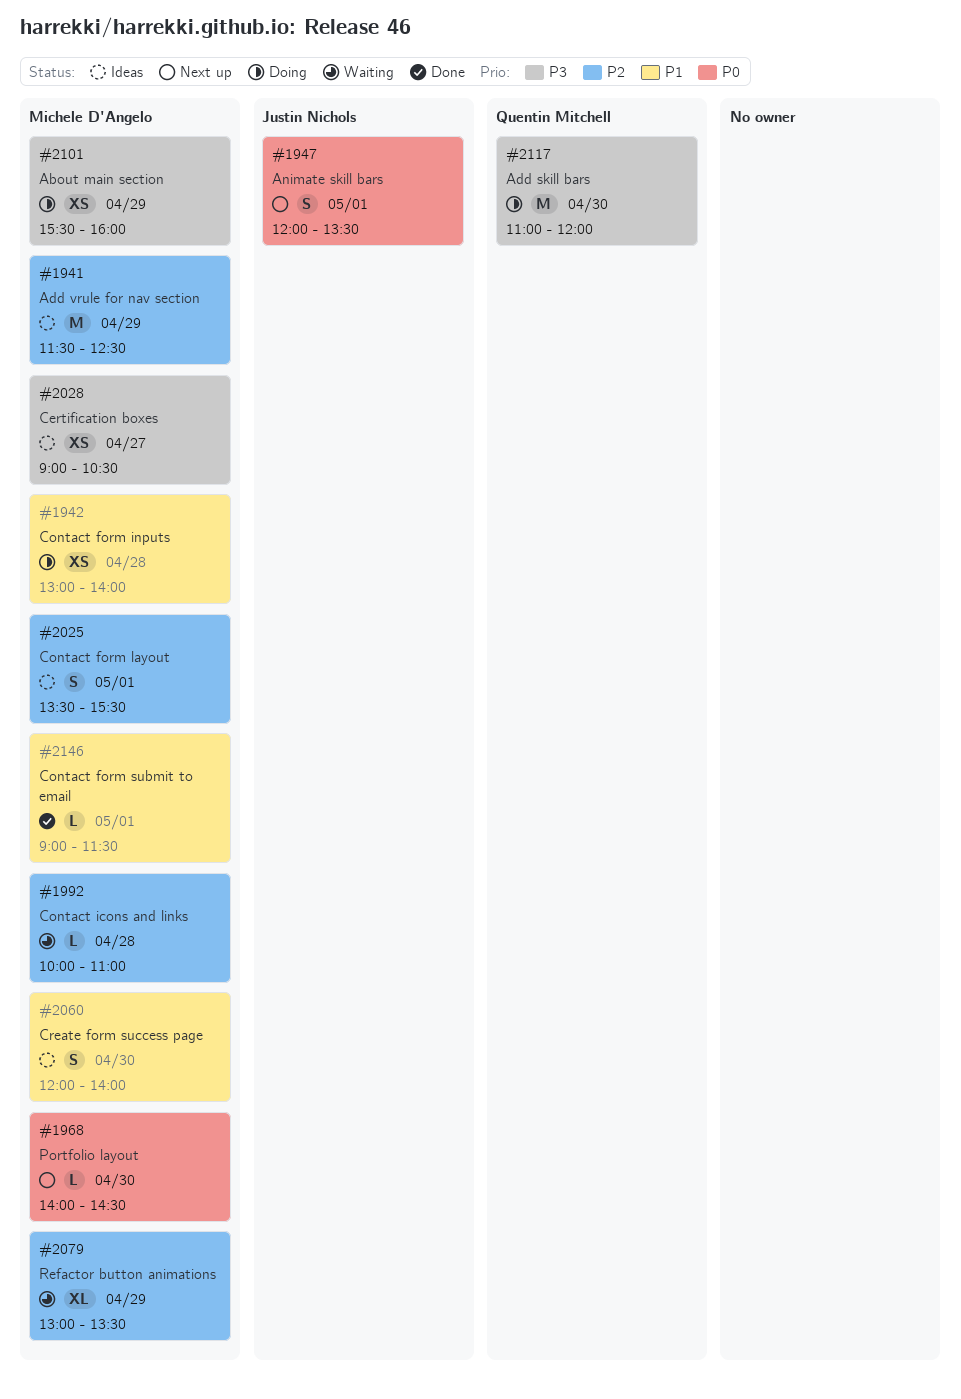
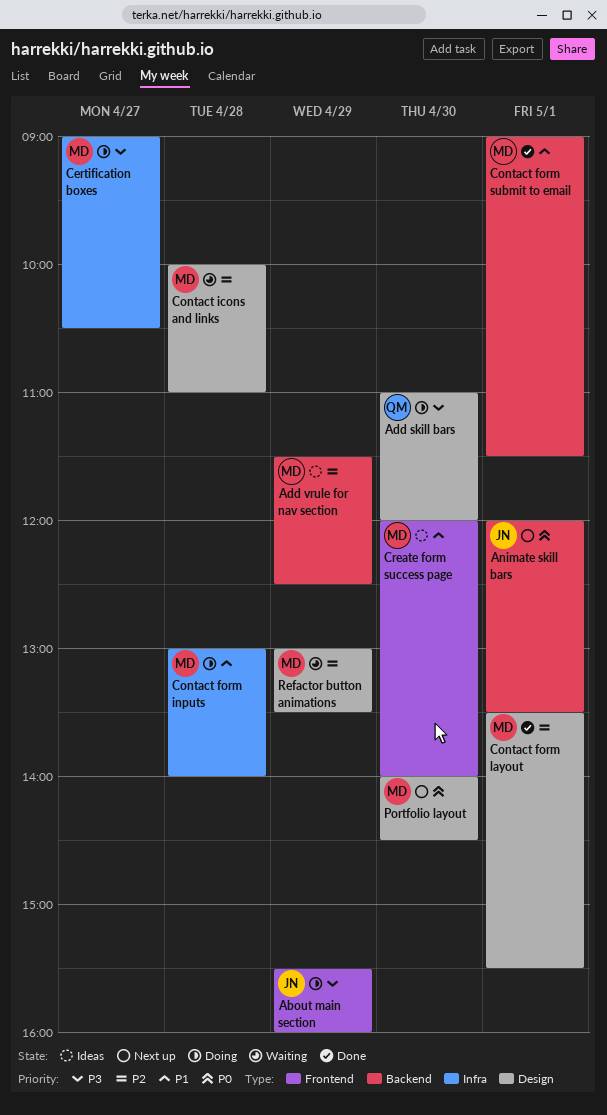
About main section, owner: Michele D'Angelo -> Justin Nichols
Certification boxes, status: Ideas -> Doing
Contact form layout, status: Ideas -> Done

